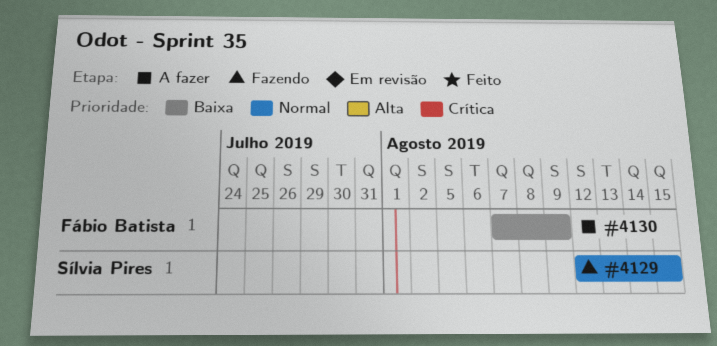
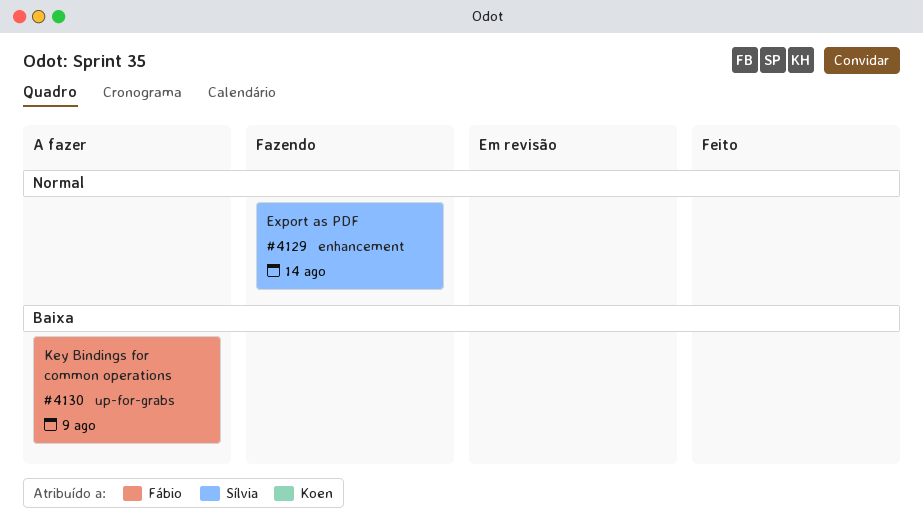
#4129, due: Aug 15 -> Aug 14

